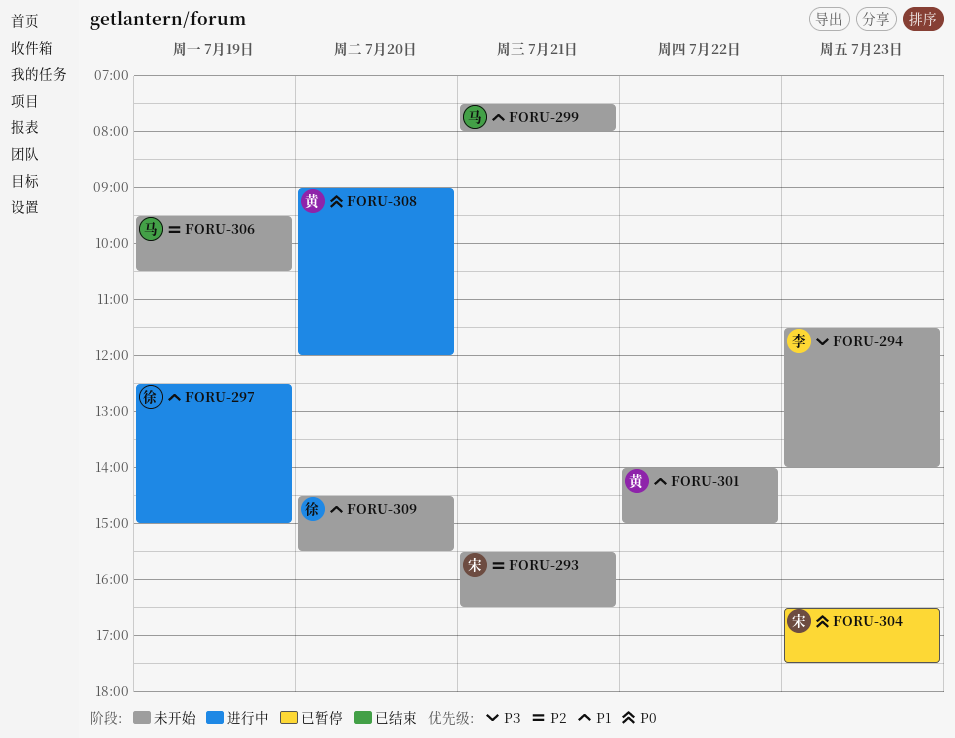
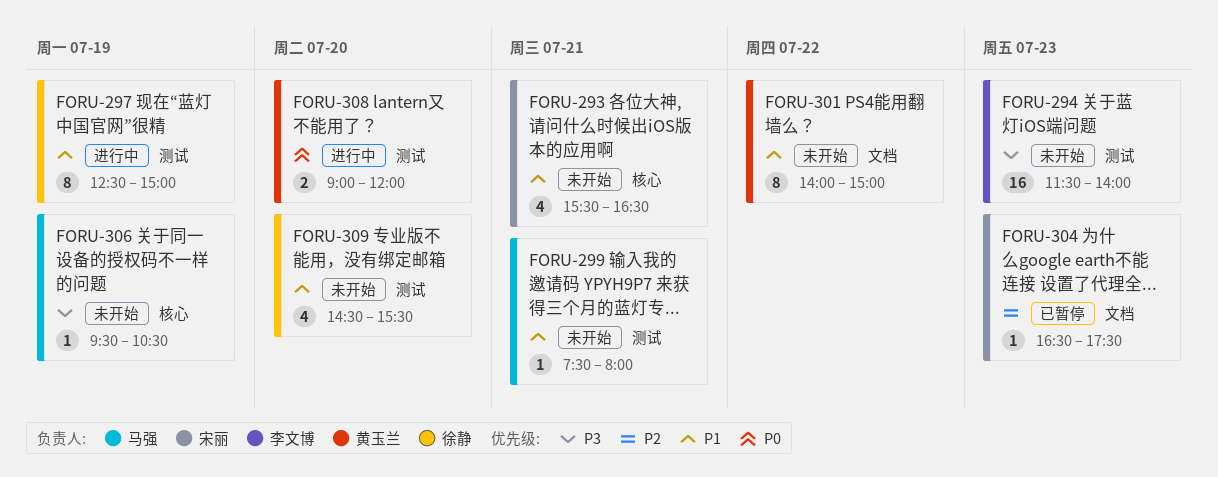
FORU-293, priority: P2 -> P1
FORU-304, priority: P0 -> P2
FORU-306, priority: P2 -> P3

